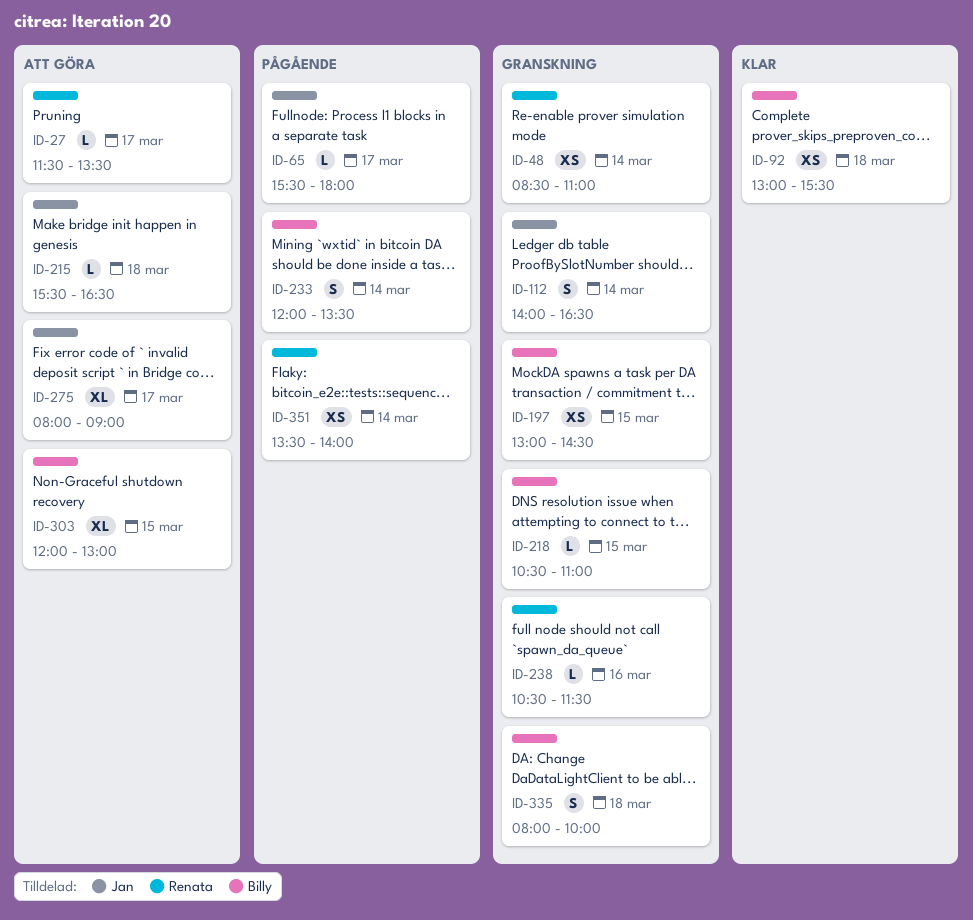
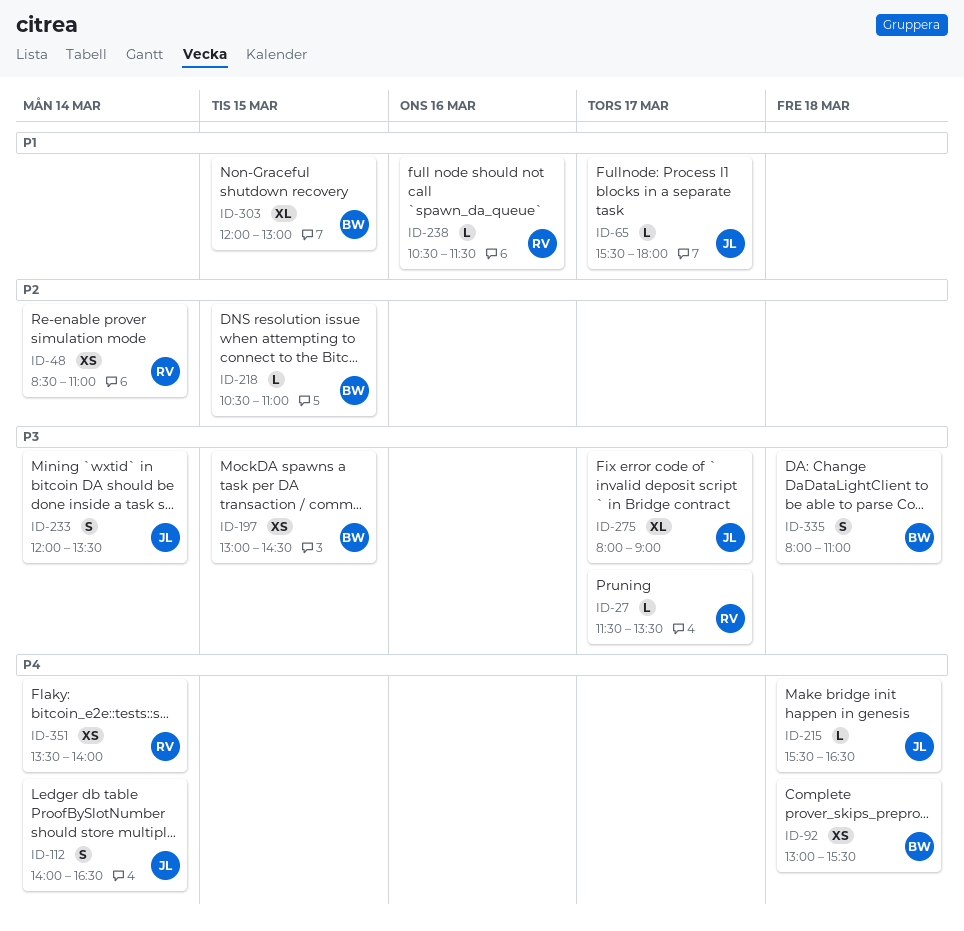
ID-233, owner: Billy -> Jan
ID-335, ends: 10:00 -> 11:00

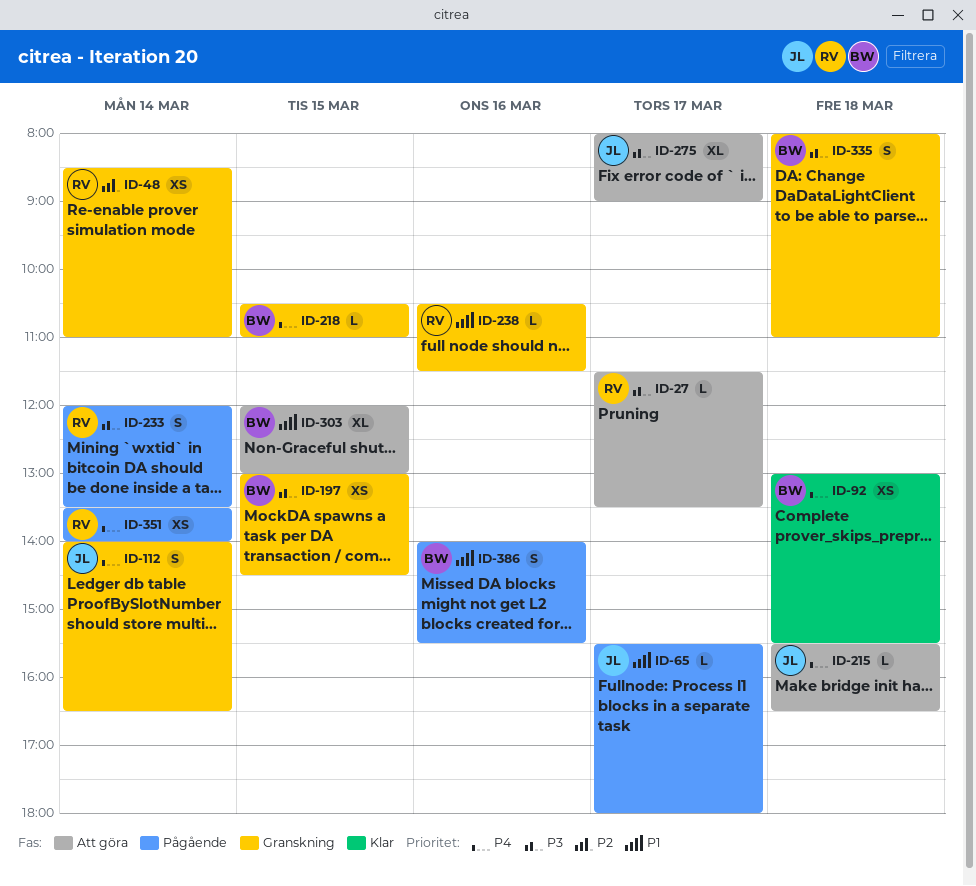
ID-218, priority: P2 -> P4
ID-233, owner: JL -> RV
ID-386: none -> present

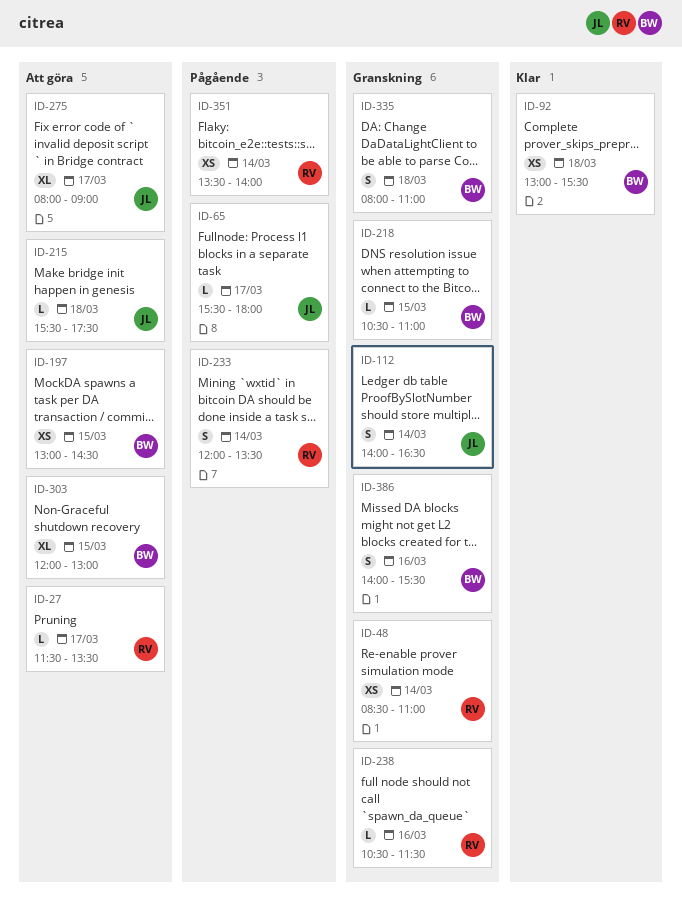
ID-197, status: Granskning -> Att göra
ID-215, ends: 16:30 -> 17:30
ID-386, status: Pågående -> Granskning

